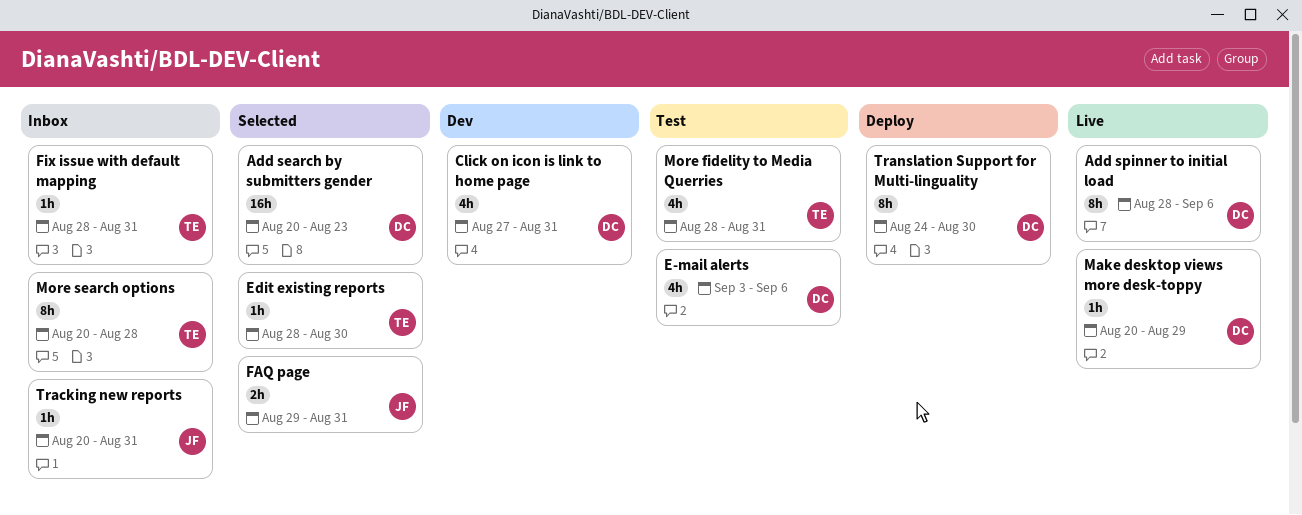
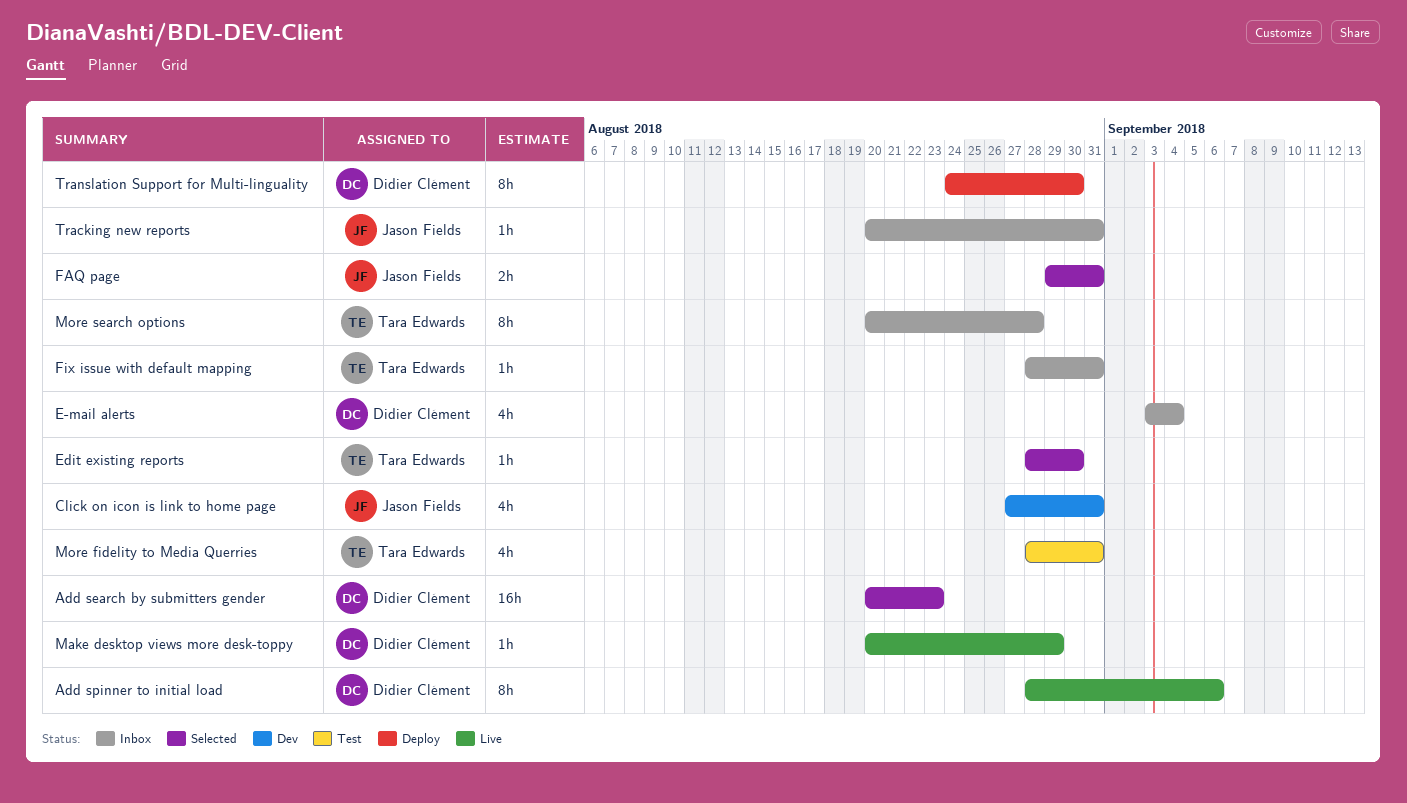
Click on icon is link to home page, owner: Didier Clément -> Jason Fields
E-mail alerts, status: Test -> Inbox
E-mail alerts, due: Sep 6 -> Sep 4

